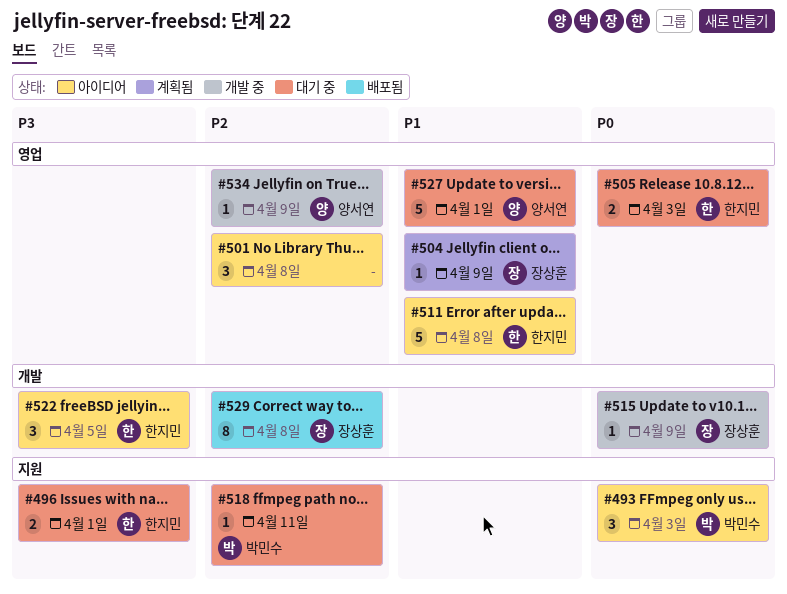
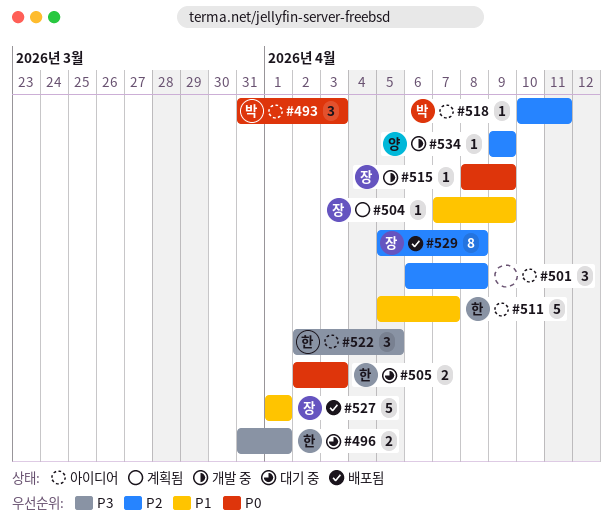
#511, due: Apr 8 -> Apr 7
#518, status: 대기 중 -> 아이디어
#527, status: 대기 중 -> 배포됨
#527, owner: 양서연 -> 장상훈

